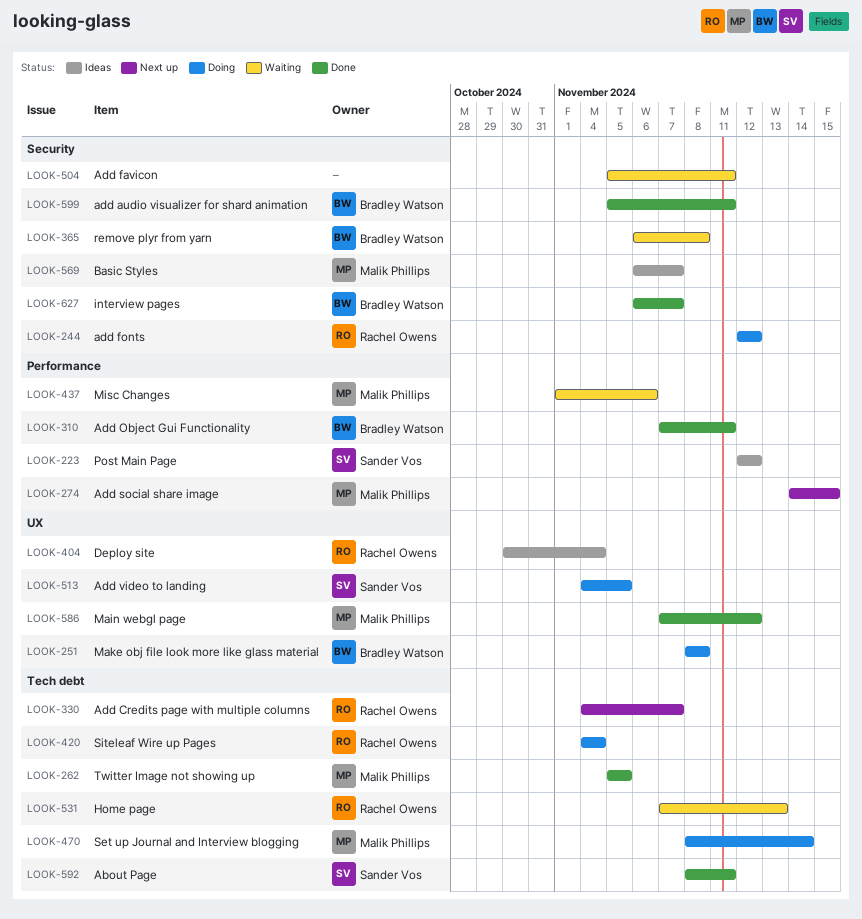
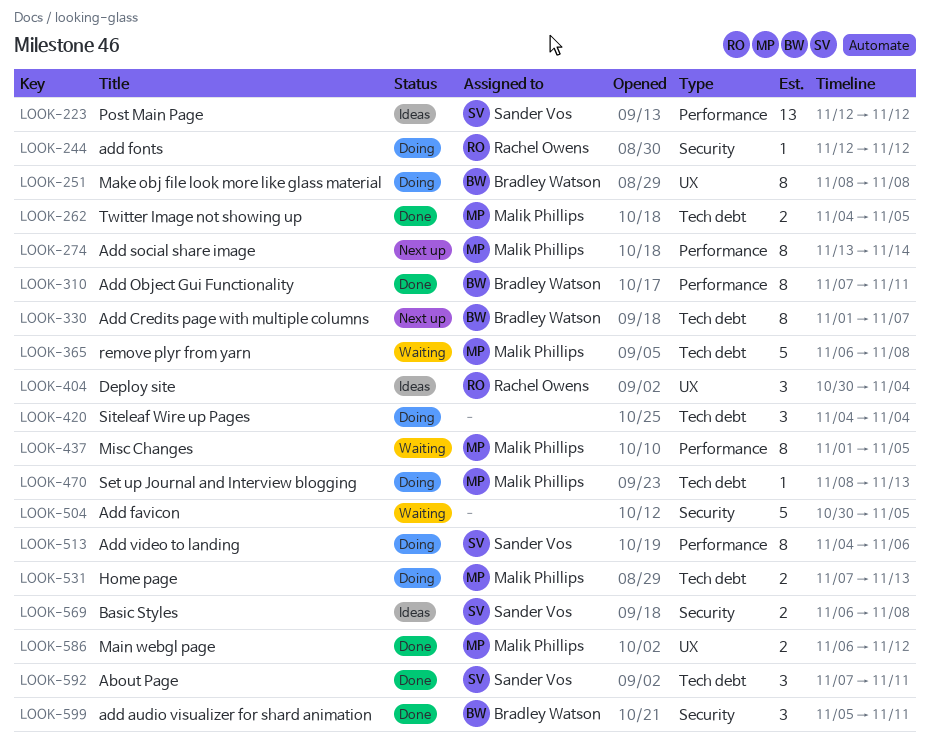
LOOK-262, start: Nov 5 -> Nov 4
LOOK-274, start: Nov 14 -> Nov 13
LOOK-274, due: Nov 15 -> Nov 14
LOOK-330, owner: Rachel Owens -> Bradley Watson
LOOK-330, start: Nov 4 -> Nov 1
LOOK-365, owner: Bradley Watson -> Malik Phillips
LOOK-365, label: Security -> Tech debt
LOOK-420, owner: Rachel Owens -> none
LOOK-437, due: Nov 6 -> Nov 5
LOOK-470, due: Nov 14 -> Nov 13
LOOK-504, start: Nov 5 -> Oct 30
LOOK-504, due: Nov 11 -> Nov 5
LOOK-513, label: UX -> Performance
LOOK-513, due: Nov 5 -> Nov 6
LOOK-531, status: Waiting -> Doing
LOOK-531, owner: Rachel Owens -> Malik Phillips
LOOK-569, owner: Malik Phillips -> Sander Vos
LOOK-569, due: Nov 7 -> Nov 8
LOOK-586, start: Nov 7 -> Nov 6
LOOK-592, start: Nov 8 -> Nov 7
LOOK-627: present -> none

